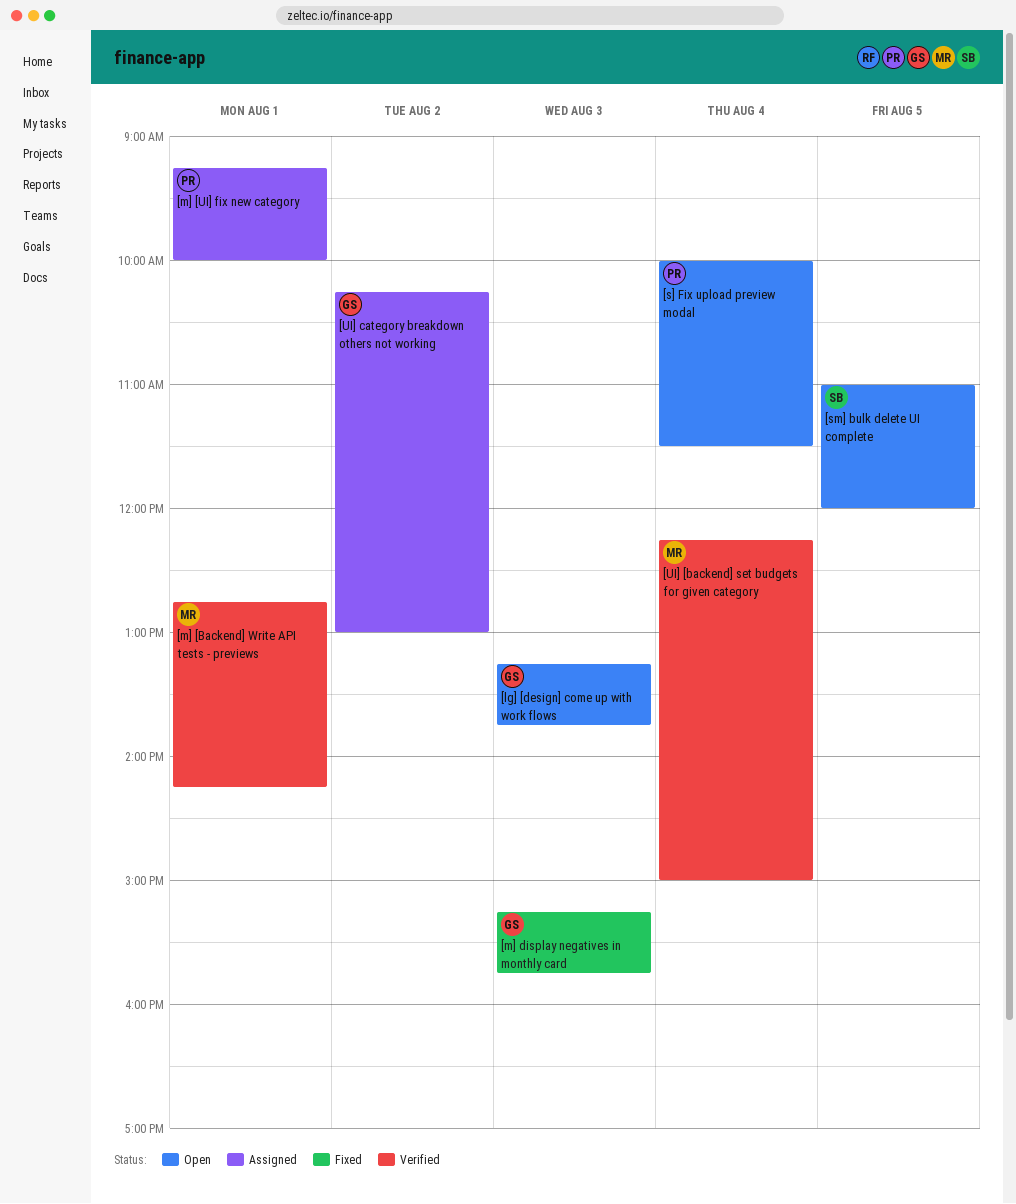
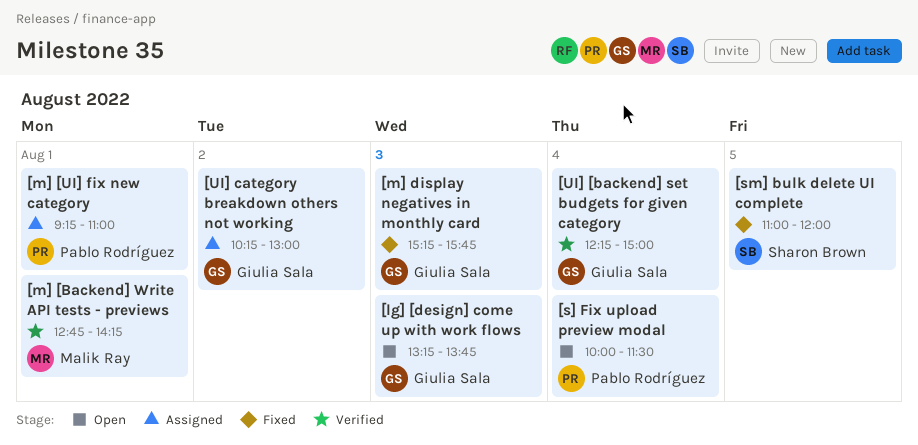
[m] [UI] fix new category, ends: 10:00 -> 11:00
[sm] bulk delete UI complete, status: Open -> Fixed
[UI] [backend] set budgets for given category, owner: Malik Ray -> Giulia Sala

